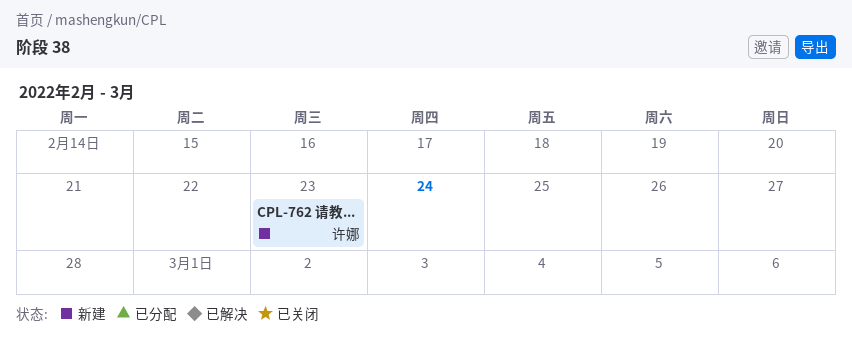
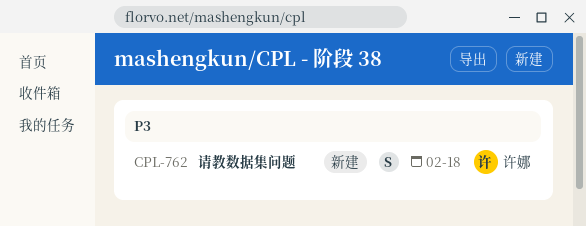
CPL-762, due: Feb 23 -> Feb 18

